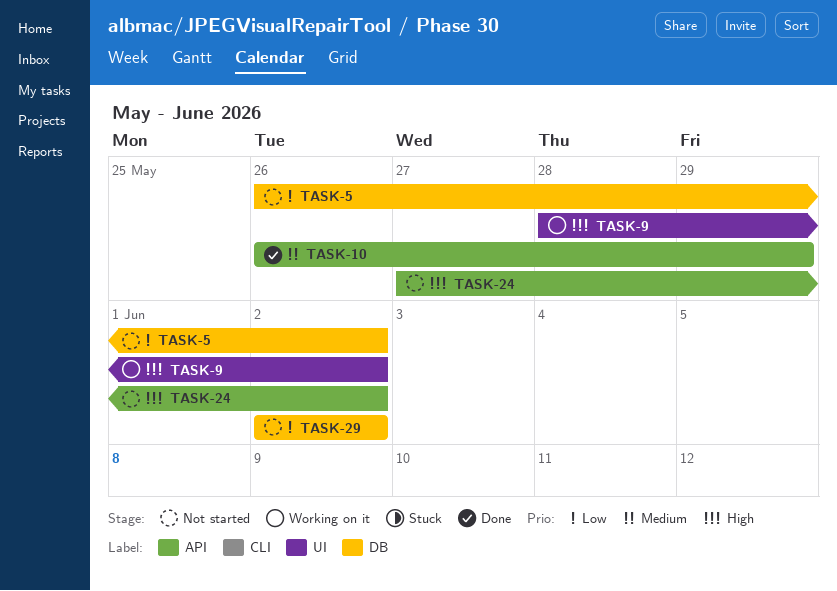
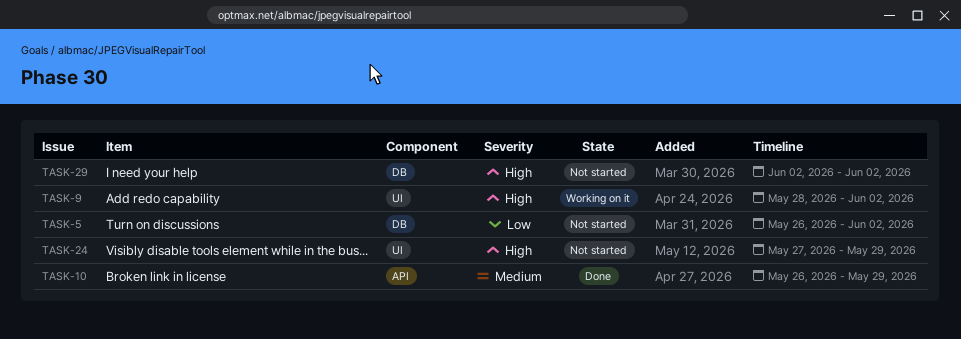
TASK-24, label: API -> UI
TASK-24, due: Jun 2 -> May 29
TASK-29, priority: Low -> High

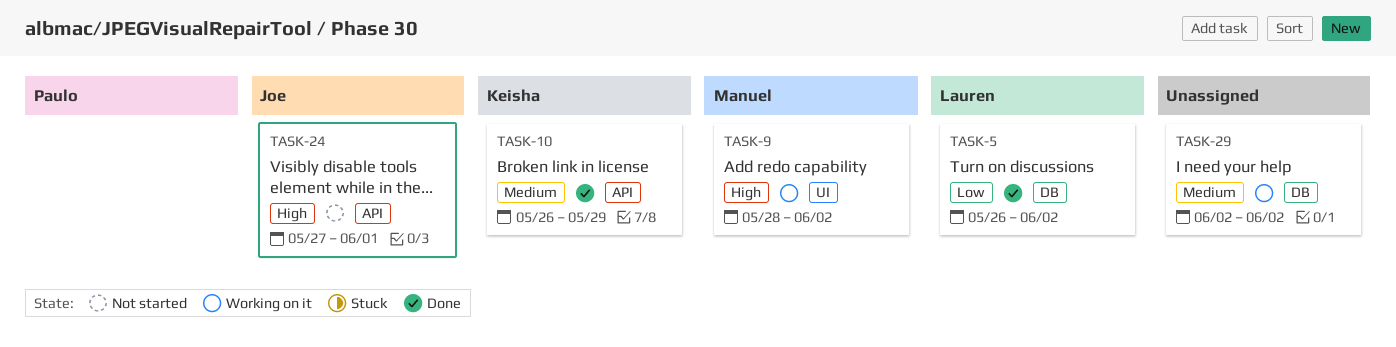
TASK-5, status: Not started -> Done
TASK-24, label: UI -> API
TASK-24, due: May 29 -> Jun 1
TASK-29, status: Not started -> Working on it
TASK-29, priority: High -> Medium

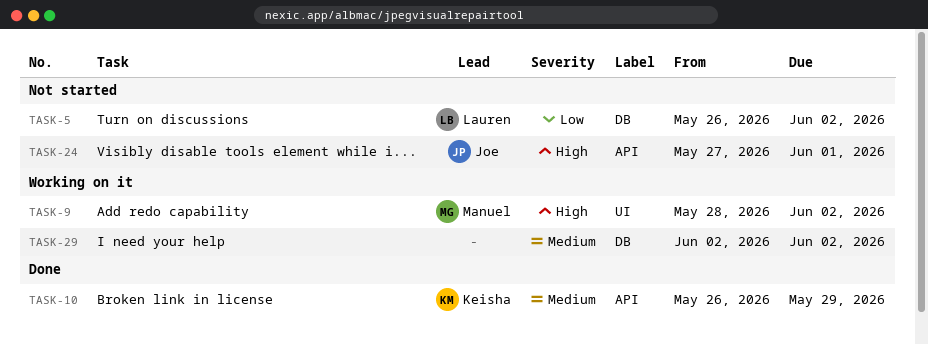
TASK-5, status: Done -> Not started

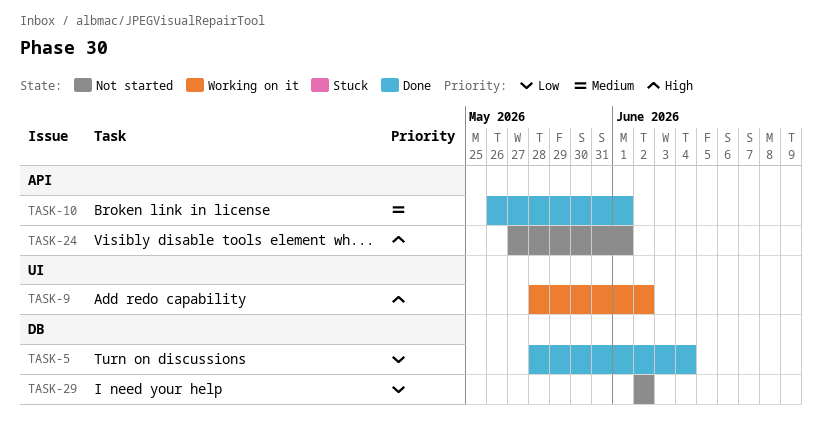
TASK-5, status: Not started -> Done
TASK-5, start: May 26 -> May 28
TASK-5, due: Jun 2 -> Jun 4
TASK-10, due: May 29 -> Jun 1
TASK-29, status: Working on it -> Not started
TASK-29, priority: Medium -> Low

